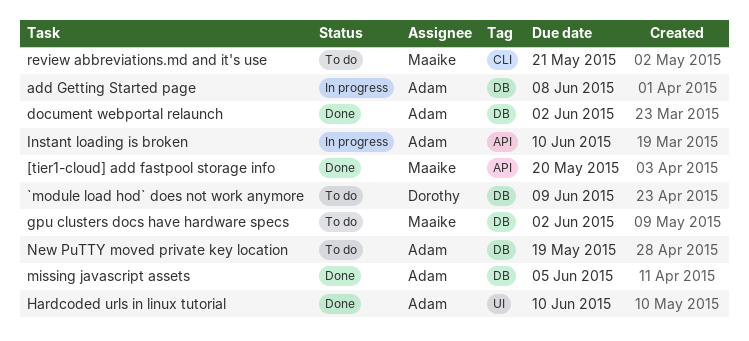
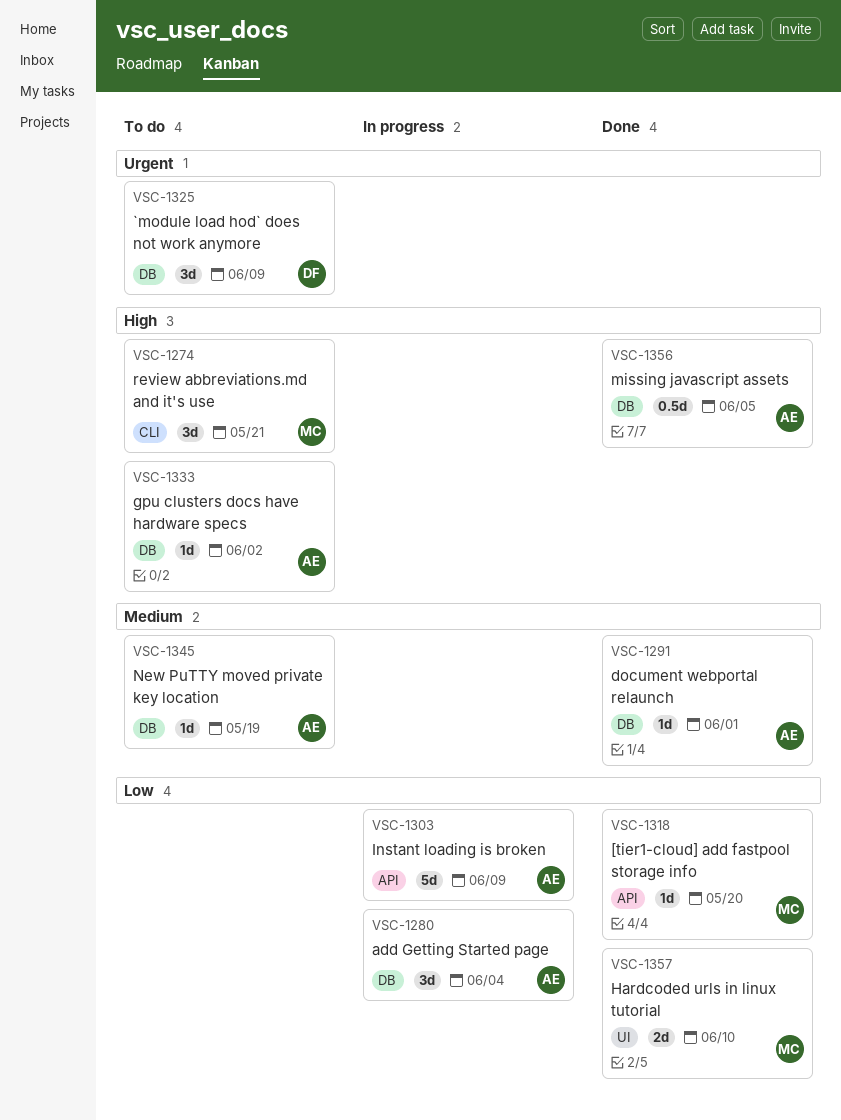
add Getting Started page, due: Jun 8 -> Jun 4
document webportal relaunch, due: Jun 2 -> Jun 1
gpu clusters docs have hardware specs, owner: Maaike -> Adam
Hardcoded urls in linux tutorial, owner: Adam -> Maaike
Instant loading is broken, due: Jun 10 -> Jun 9

